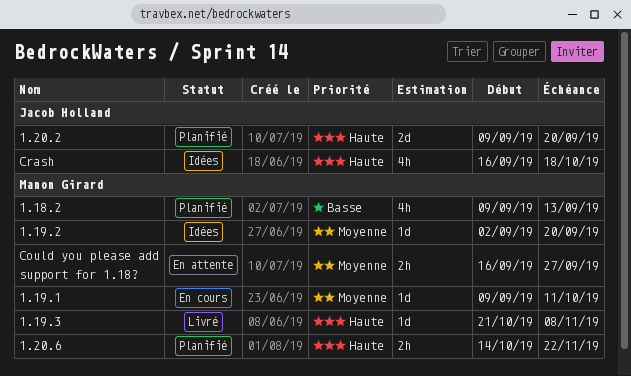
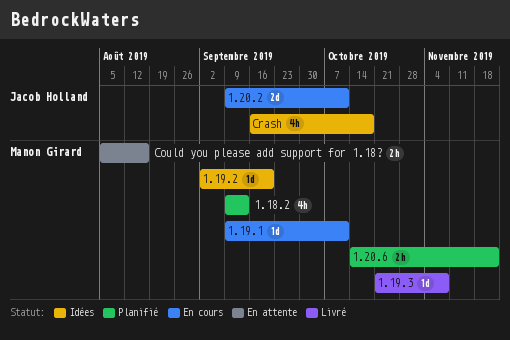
1.20.2, status: Planifié -> En cours
1.20.2, due: Sep 20 -> Oct 11
Could you please add support for 1.18?, start: Sep 16 -> Aug 5
Could you please add support for 1.18?, due: Sep 27 -> Aug 16

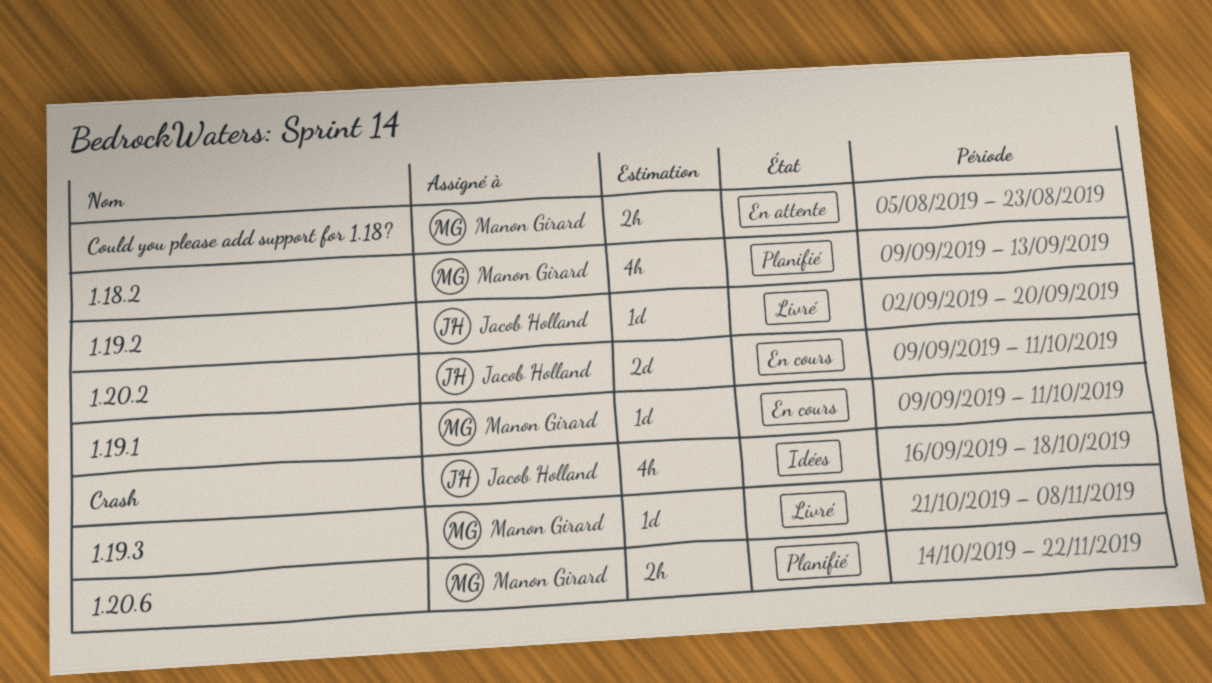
1.19.2, status: Idées -> Livré
1.19.2, owner: Manon Girard -> Jacob Holland
Could you please add support for 1.18?, due: Aug 16 -> Aug 23

